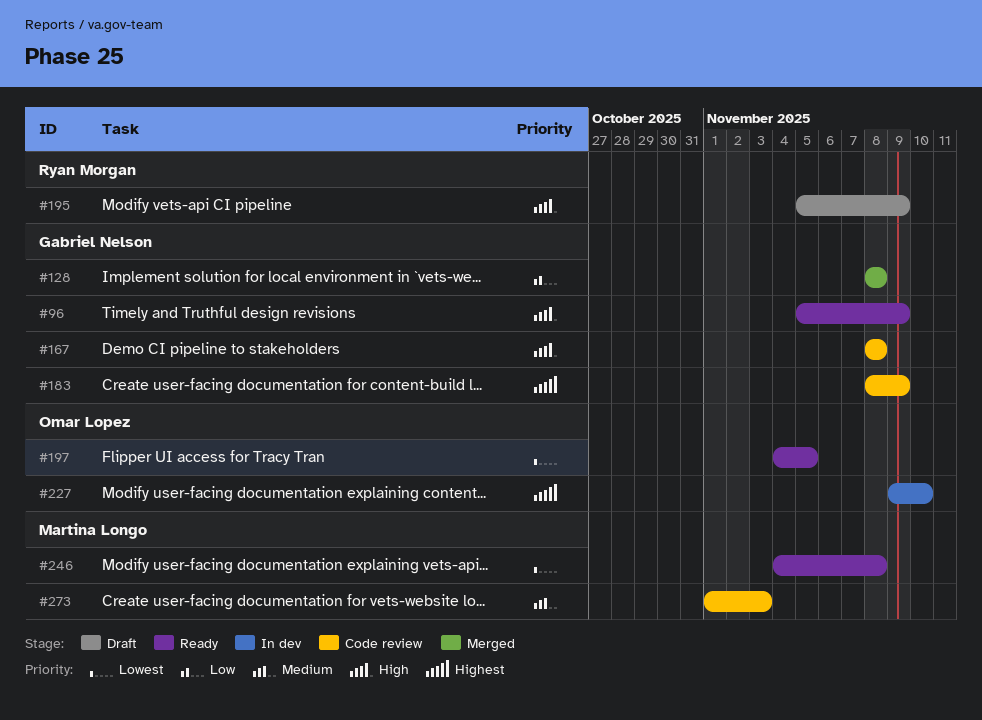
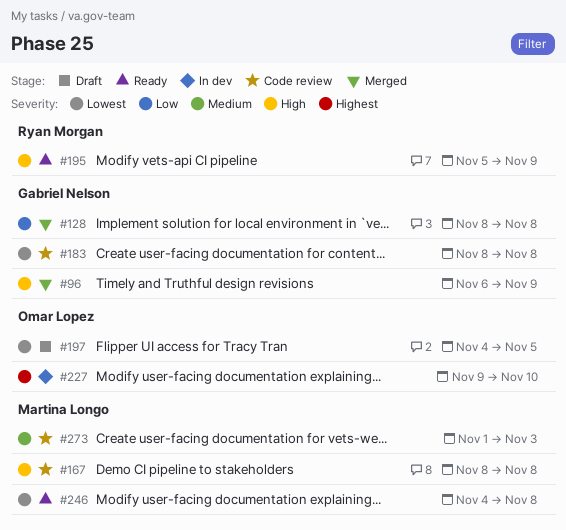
#96, status: Ready -> Merged
#96, start: Nov 5 -> Nov 6
#167, owner: Gabriel Nelson -> Martina Longo
#183, priority: Highest -> Lowest
#183, due: Nov 9 -> Nov 8
#195, status: Draft -> Ready
#197, status: Ready -> Draft

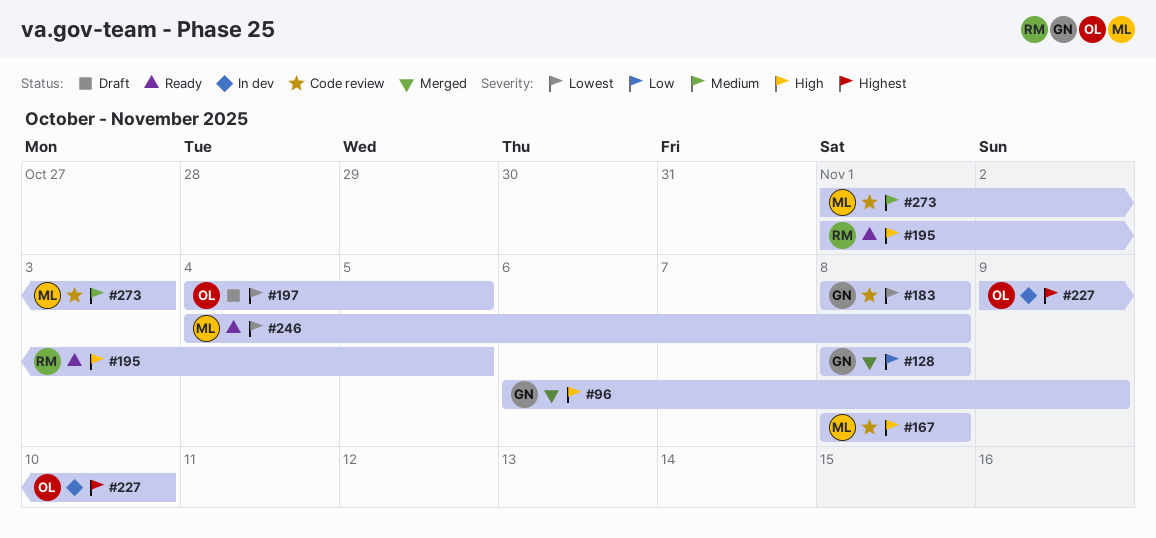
#195, start: Nov 5 -> Nov 1
#195, due: Nov 9 -> Nov 5

